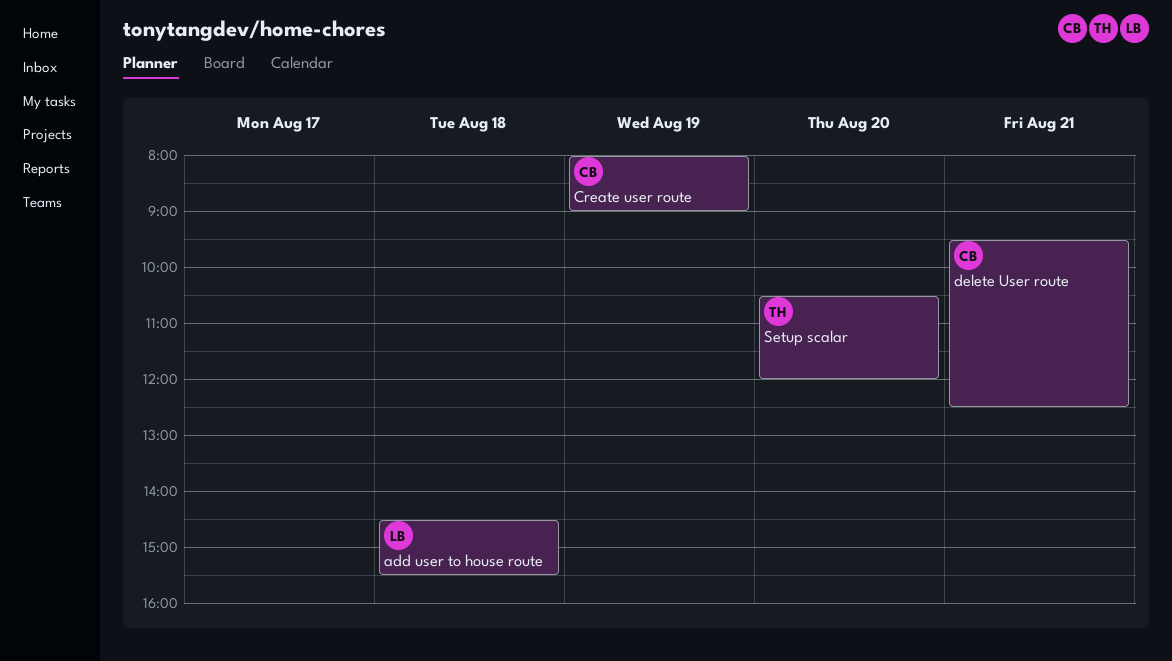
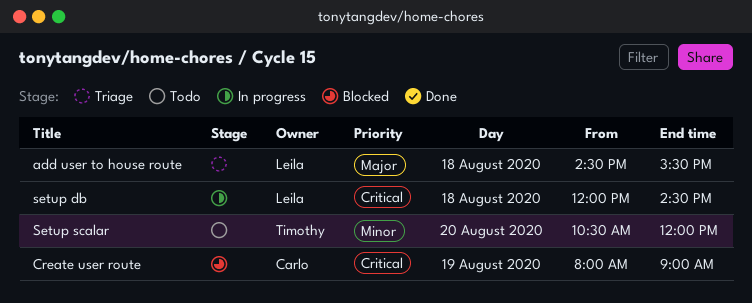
delete User route: present -> none
setup db: none -> present

